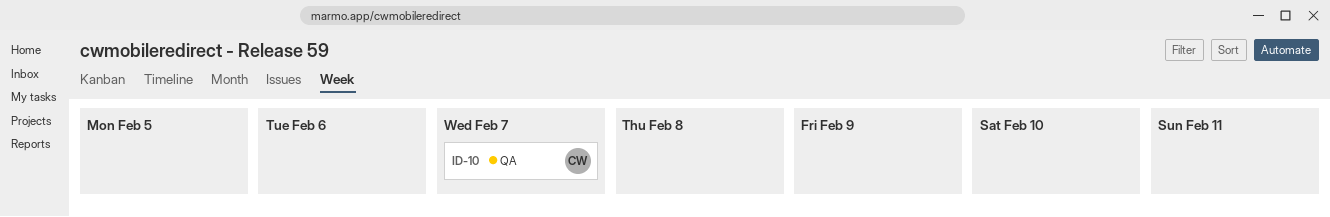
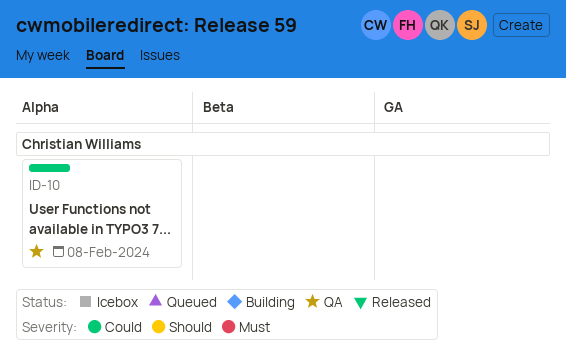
ID-10, due: Feb 7 -> Feb 8

